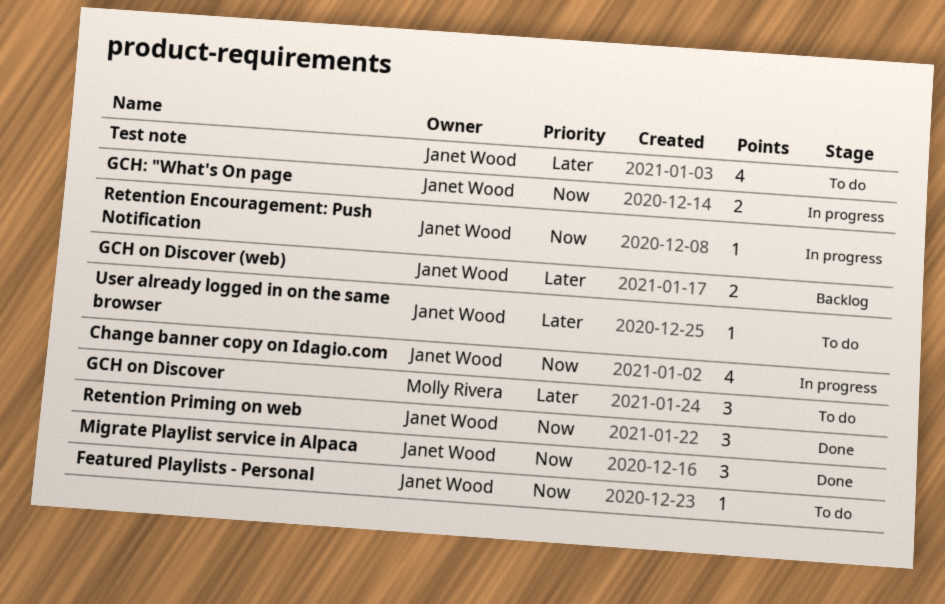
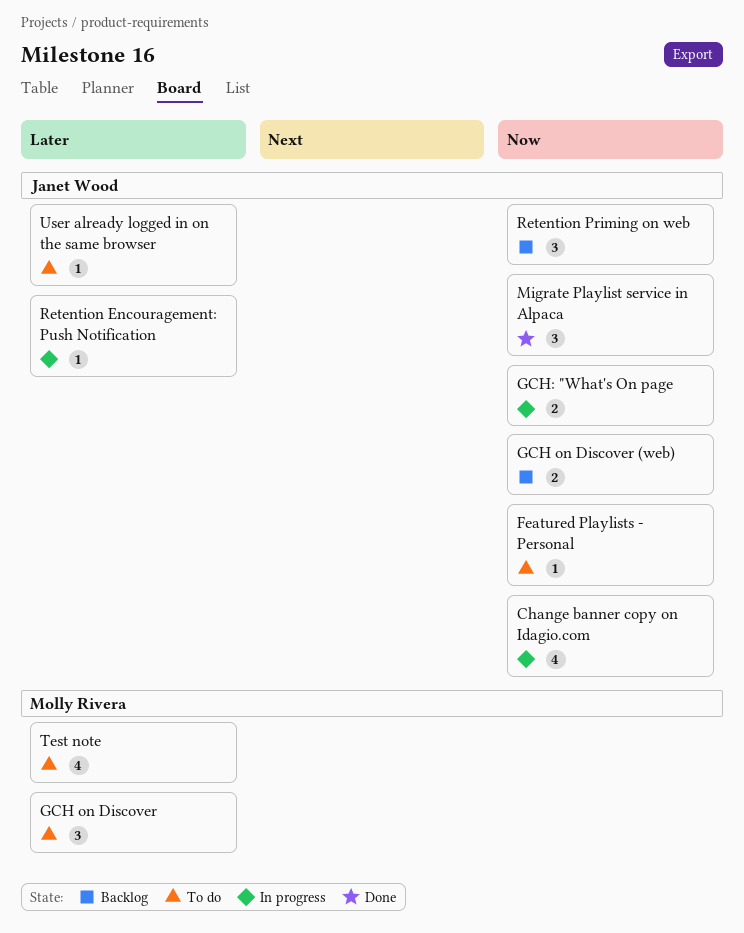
GCH on Discover (web), priority: Later -> Now
Retention Encouragement: Push Notification, priority: Now -> Later
Retention Priming on web, status: Done -> Backlog
Test note, owner: Janet Wood -> Molly Rivera

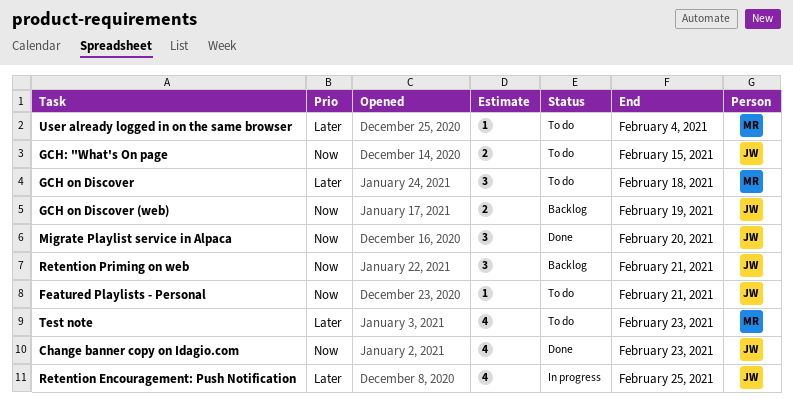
Change banner copy on Idagio.com, status: In progress -> Done
GCH: "What's On page, status: In progress -> To do
Retention Encouragement: Push Notification, estimate: 1 -> 4
User already logged in on the same browser, owner: Janet Wood -> Molly Rivera

